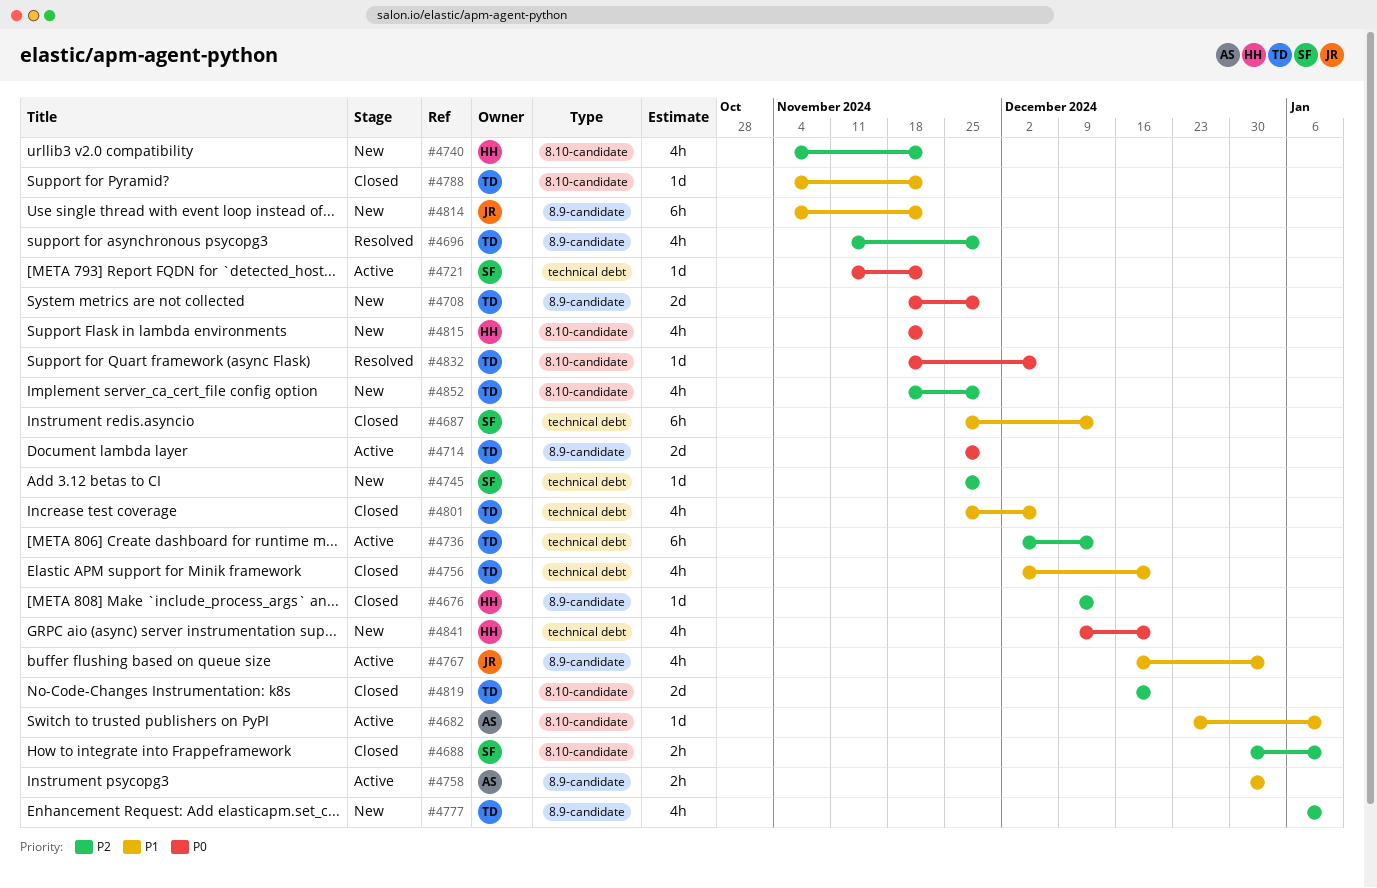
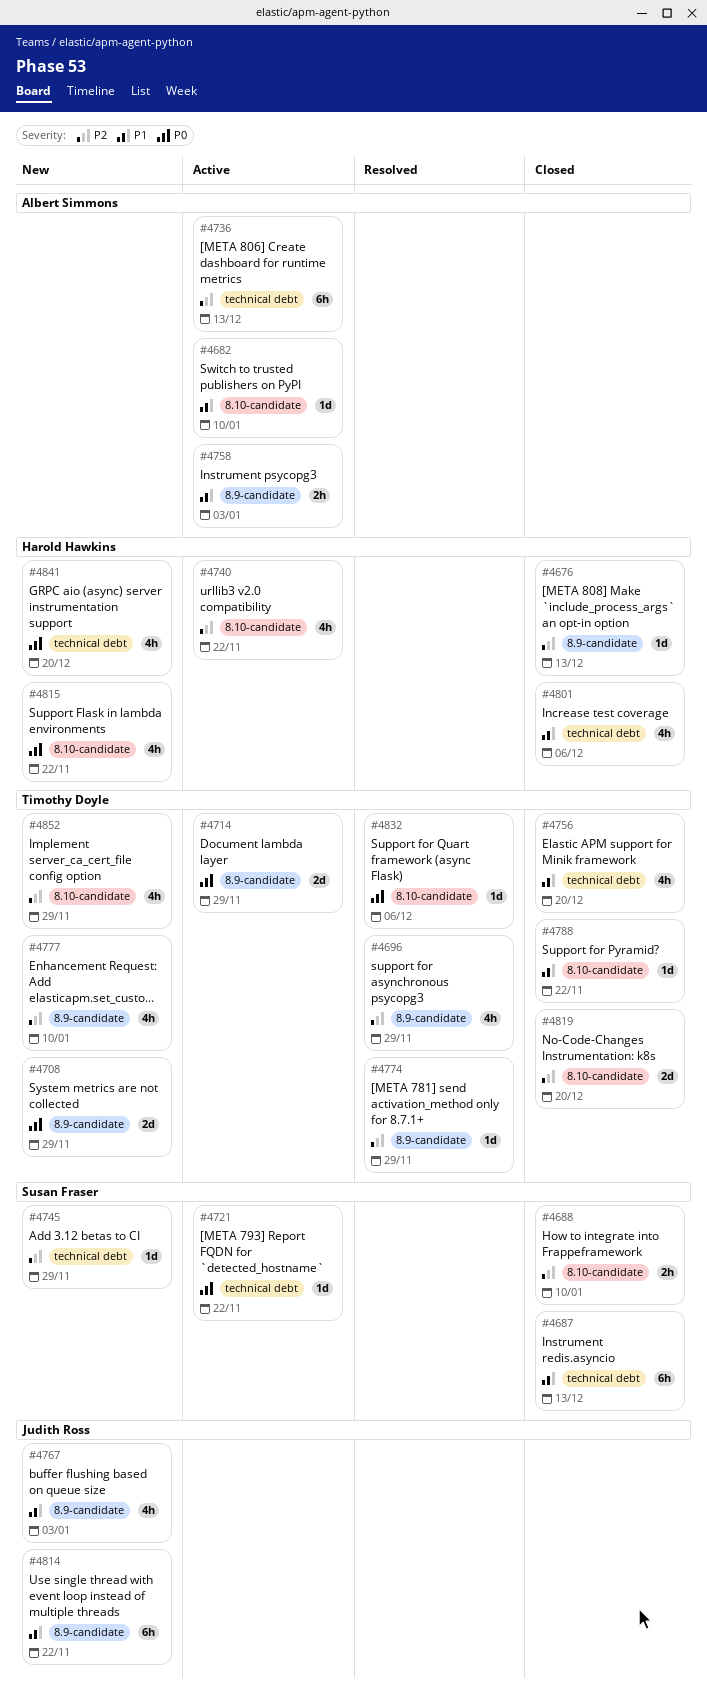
#4736, owner: Timothy Doyle -> Albert Simmons
#4740, status: New -> Active
#4767, status: Active -> New
#4774: none -> present
#4801, owner: Timothy Doyle -> Harold Hawkins

